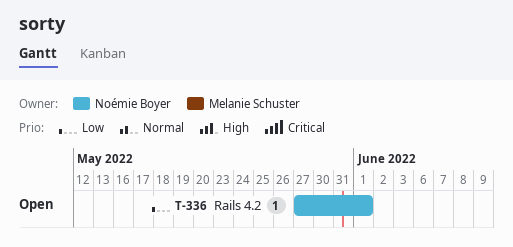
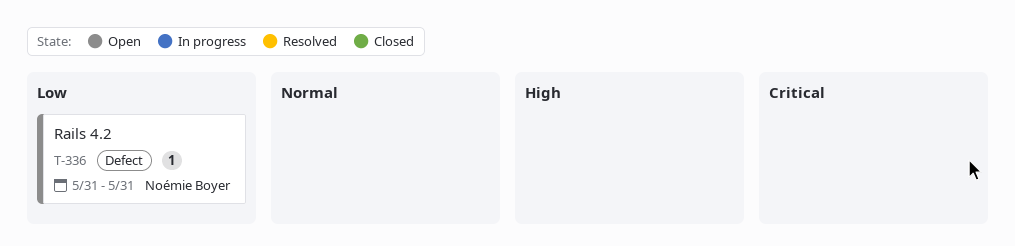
T-336, start: May 27 -> May 31
T-336, due: Jun 1 -> May 31

